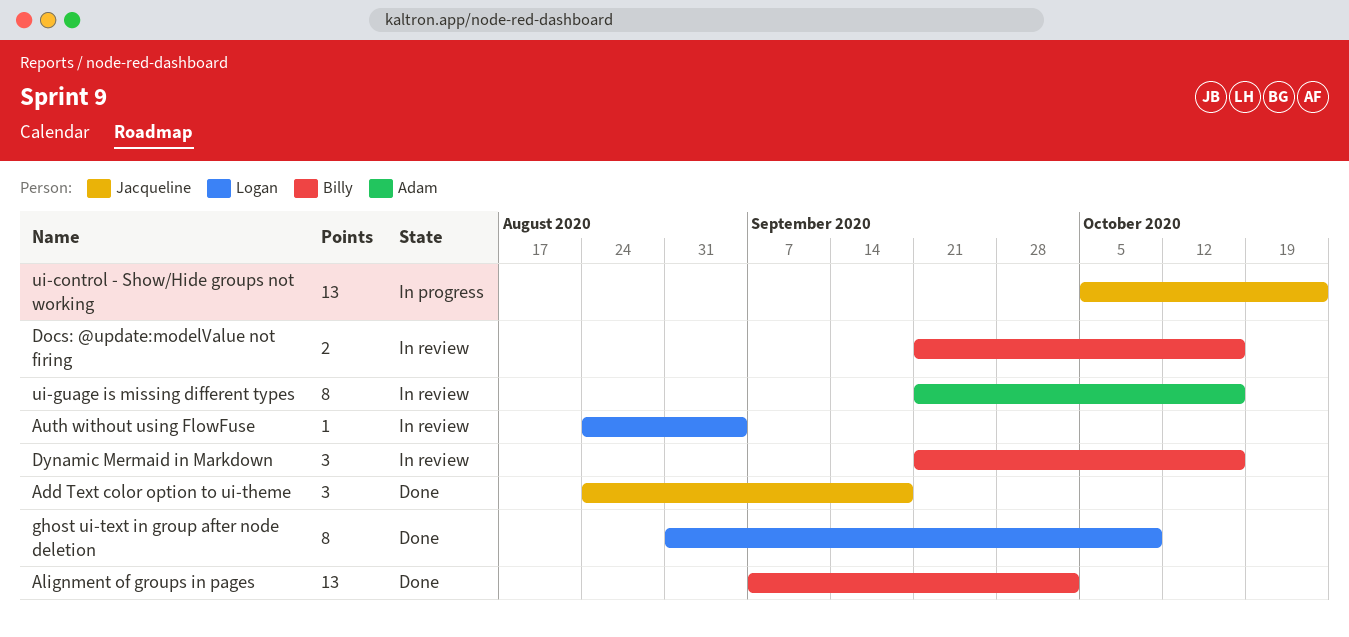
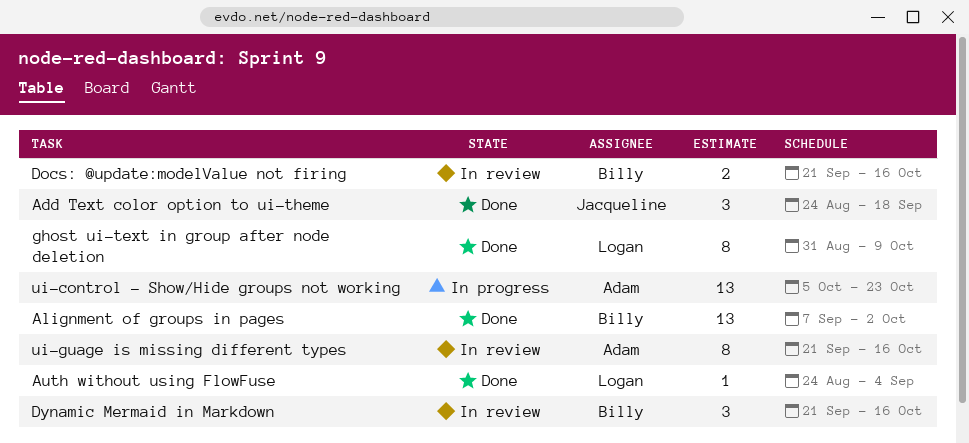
Auth without using FlowFuse, status: In review -> Done
ui-control - Show/Hide groups not working, owner: Jacqueline -> Adam

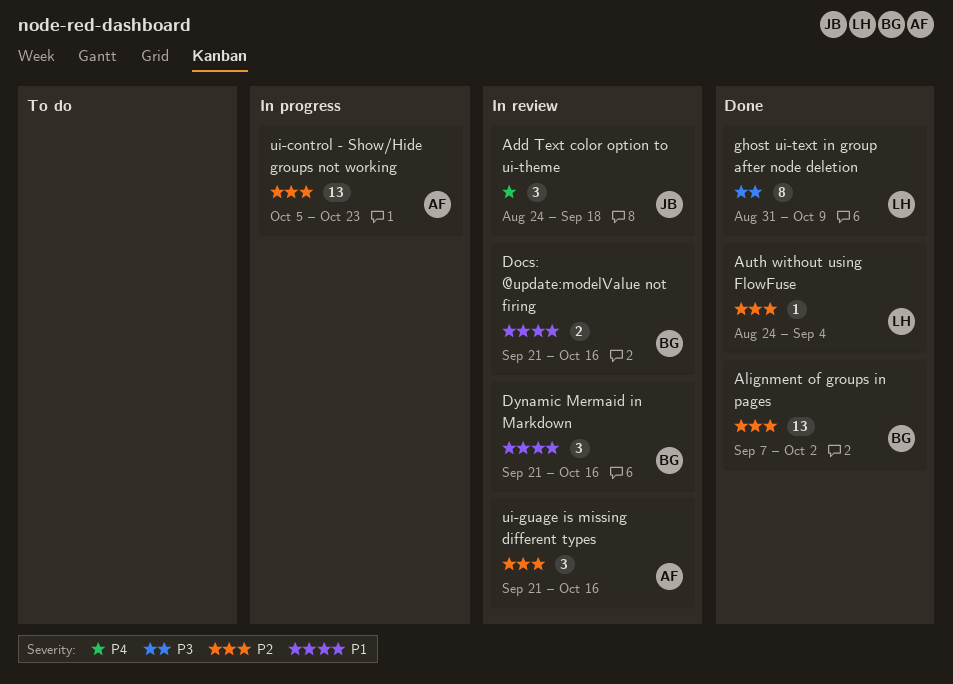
Add Text color option to ui-theme, status: Done -> In review
ui-guage is missing different types, estimate: 8 -> 3

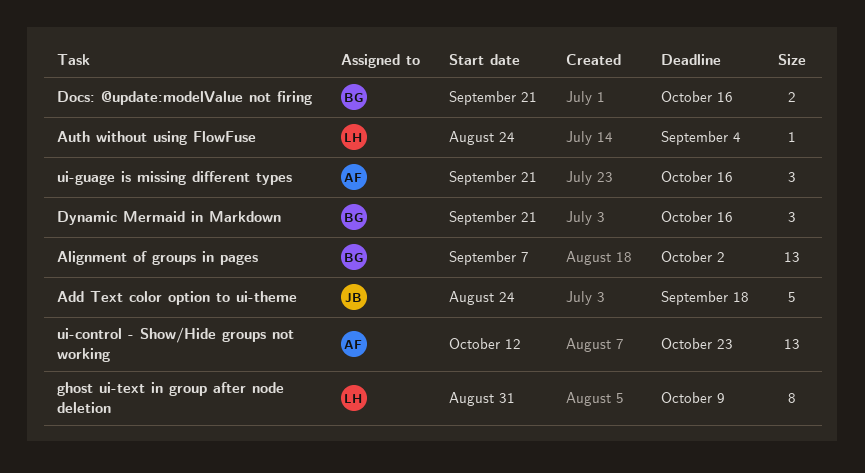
Add Text color option to ui-theme, estimate: 3 -> 5
ui-control - Show/Hide groups not working, start: Oct 5 -> Oct 12

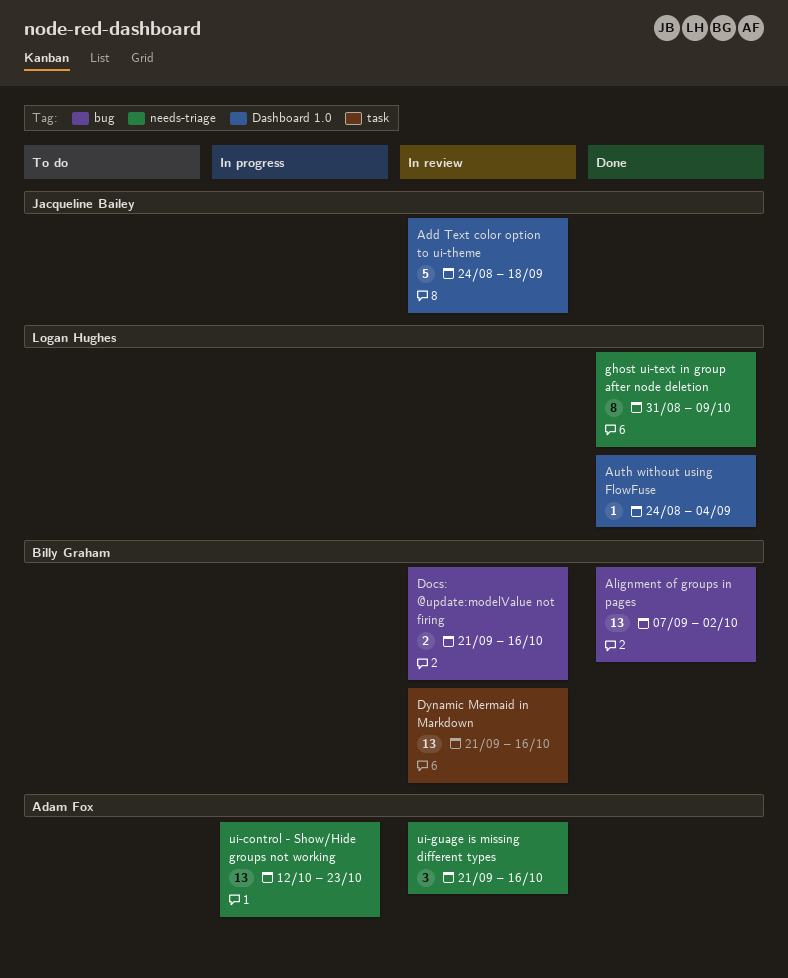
Dynamic Mermaid in Markdown, estimate: 3 -> 13

